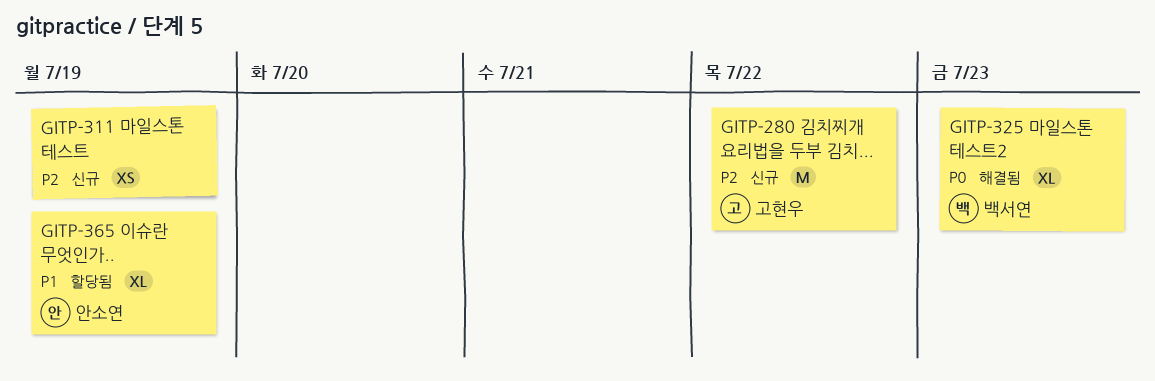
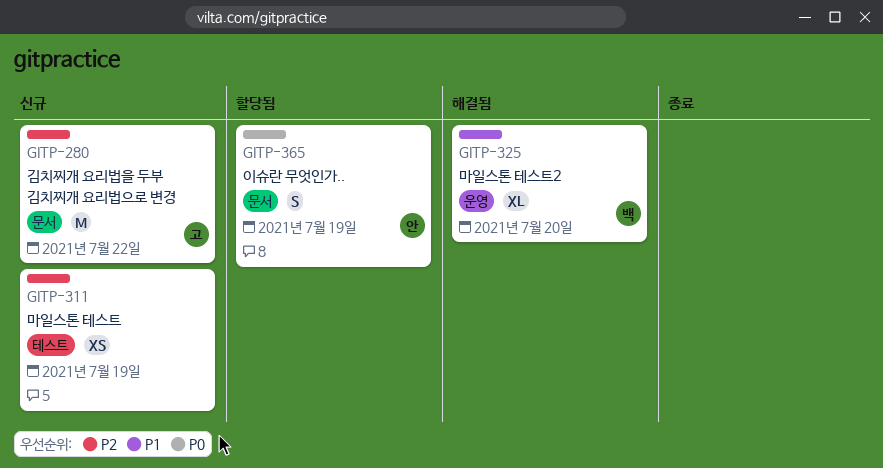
GITP-325, priority: P0 -> P1
GITP-325, due: Jul 23 -> Jul 20
GITP-365, priority: P1 -> P0
GITP-365, estimate: XL -> S

